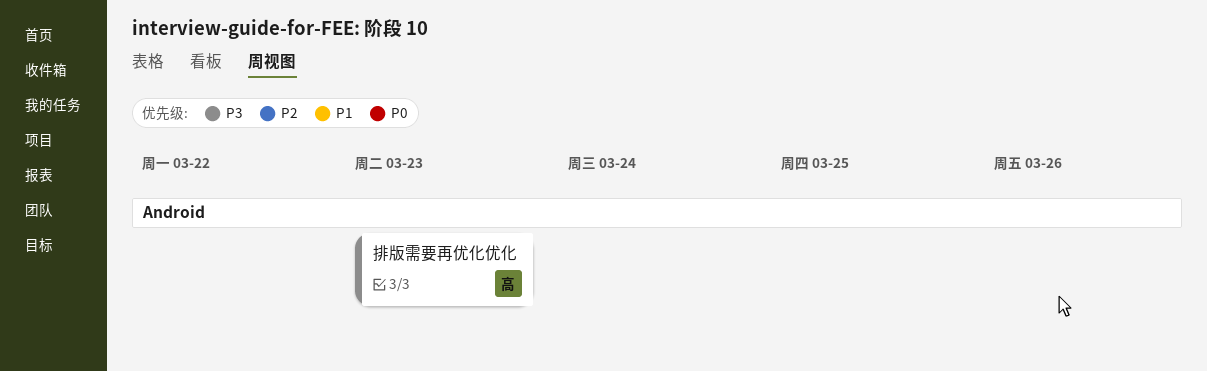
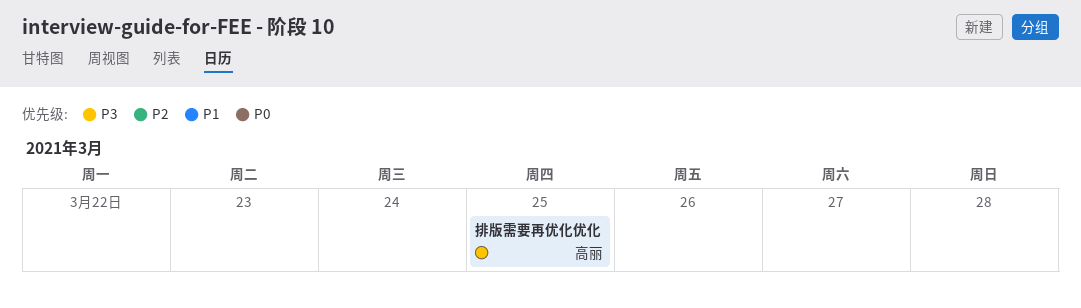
排版需要再优化优化, due: Mar 23 -> Mar 25

